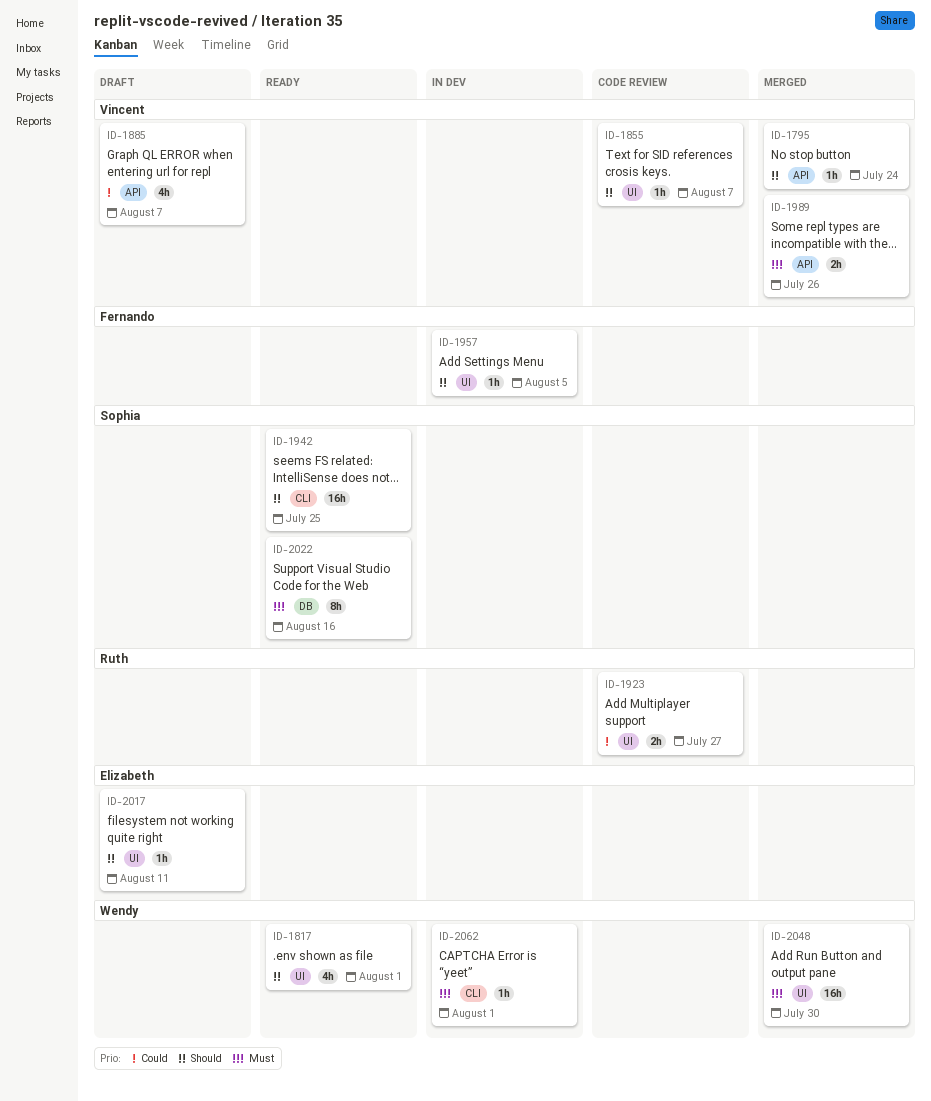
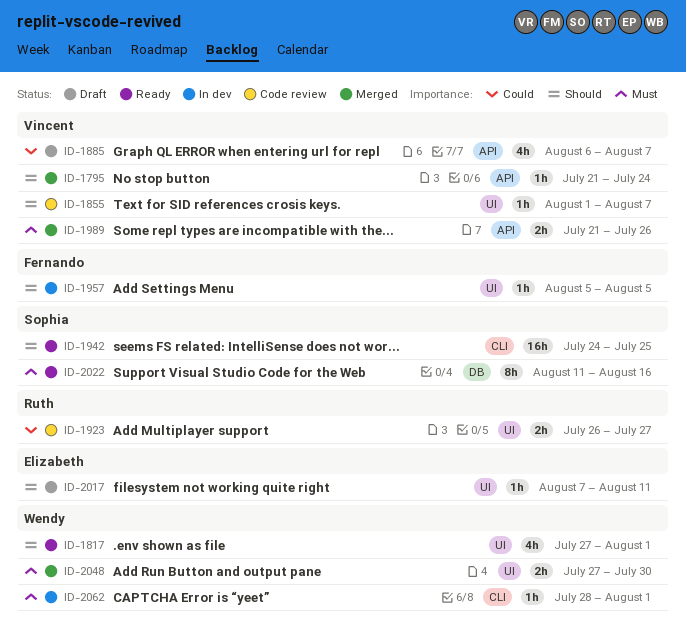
ID-2048, estimate: 16h -> 2h

